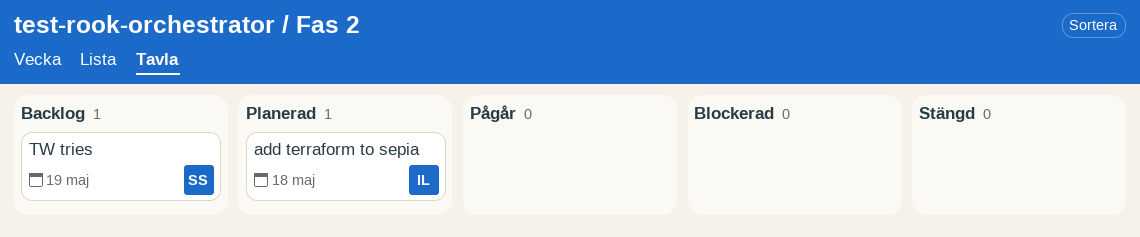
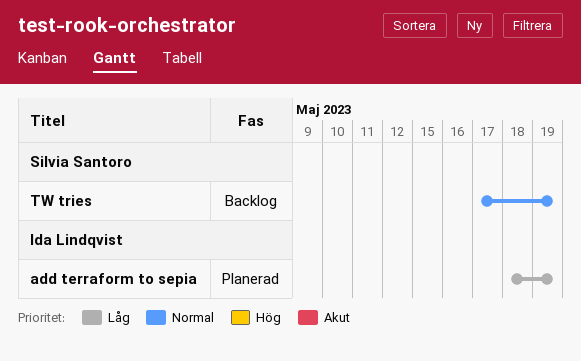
add terraform to sepia, due: May 18 -> May 19

